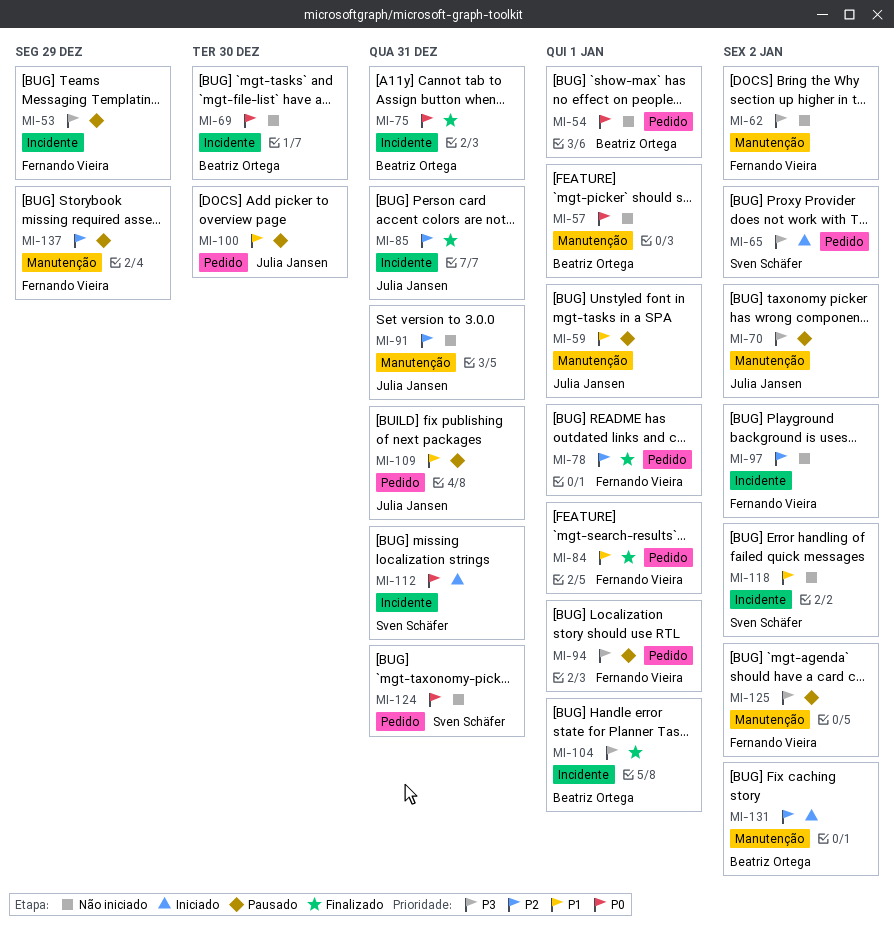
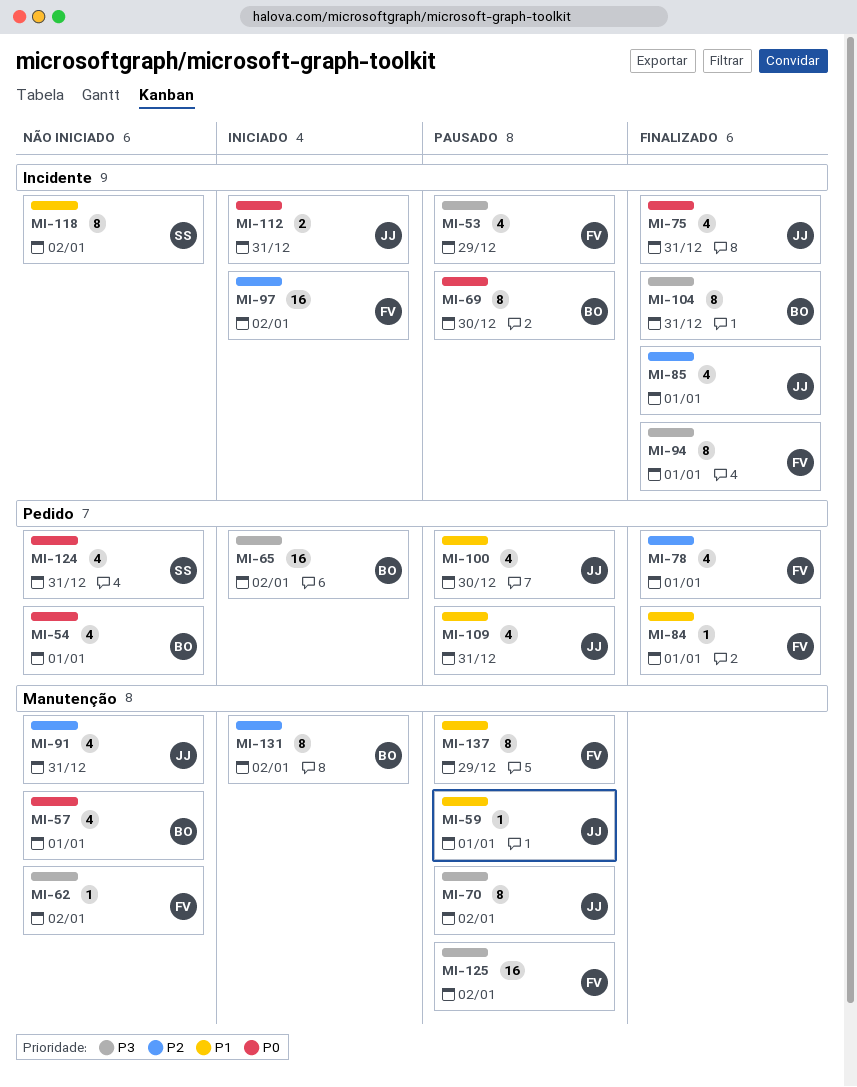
MI-65, owner: Sven Schäfer -> Beatriz Ortega
MI-69, status: Não iniciado -> Pausado
MI-75, owner: Beatriz Ortega -> Julia Jansen
MI-85, due: Dec 31 -> Jan 1
MI-94, status: Pausado -> Finalizado
MI-94, label: Pedido -> Incidente
MI-97, status: Não iniciado -> Iniciado
MI-104, due: Jan 1 -> Dec 31
MI-112, owner: Sven Schäfer -> Julia Jansen
MI-137, priority: P2 -> P1

